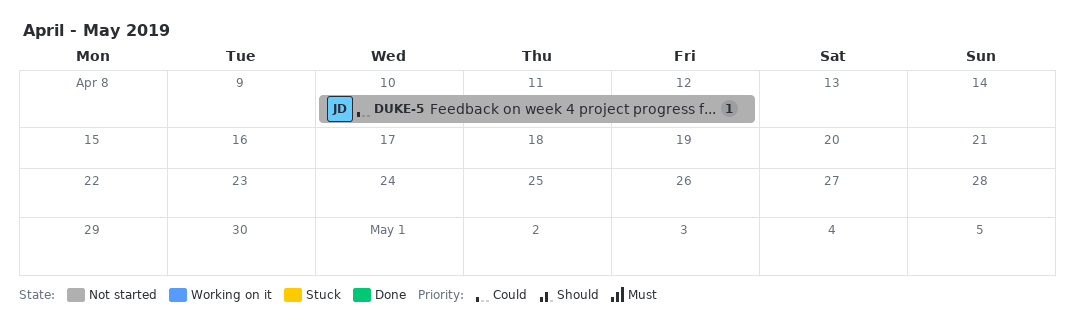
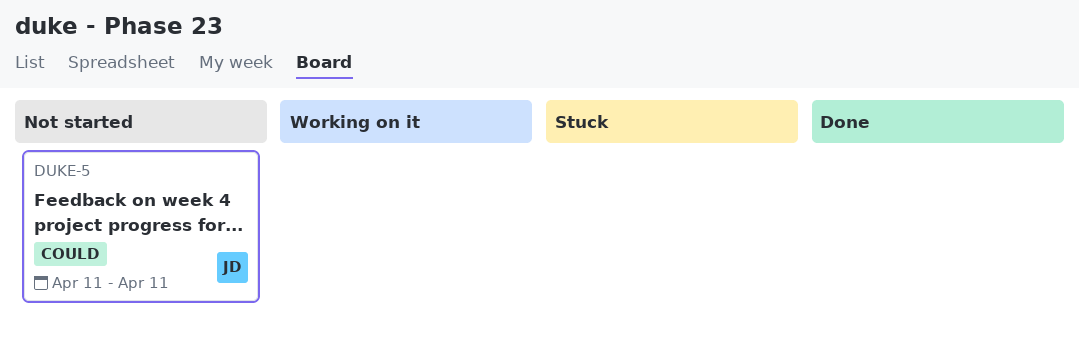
DUKE-5, start: Apr 10 -> Apr 11
DUKE-5, due: Apr 12 -> Apr 11

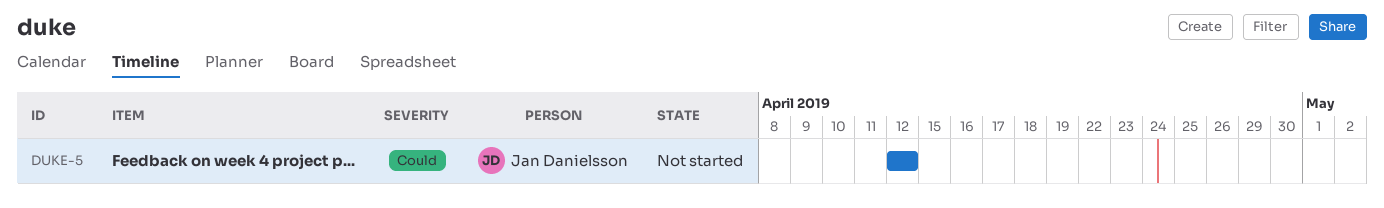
DUKE-5, start: Apr 11 -> Apr 12
DUKE-5, due: Apr 11 -> Apr 12

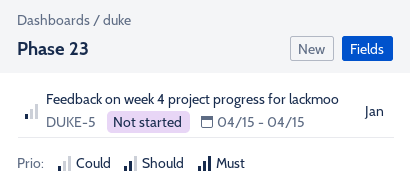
DUKE-5, start: Apr 12 -> Apr 15
DUKE-5, due: Apr 12 -> Apr 15

